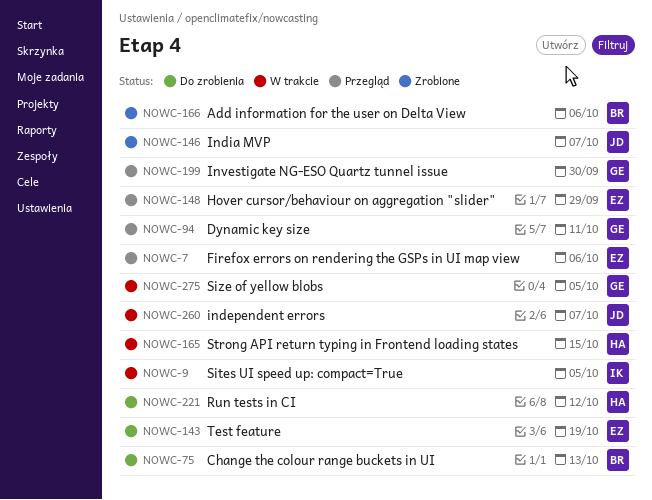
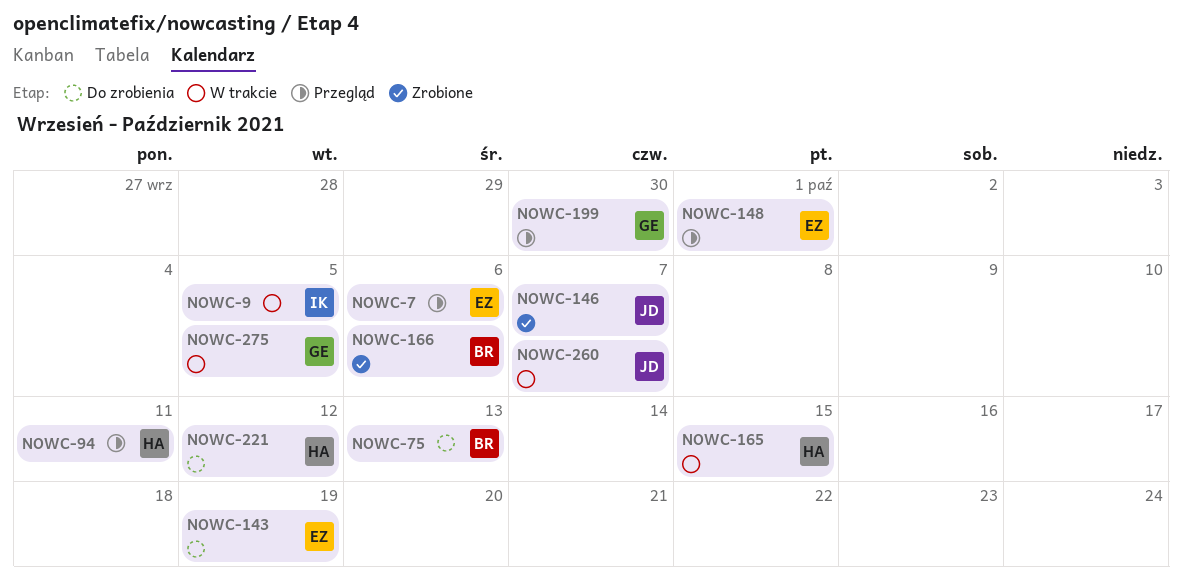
NOWC-94, owner: GE -> HA
NOWC-148, due: Sep 29 -> Oct 1

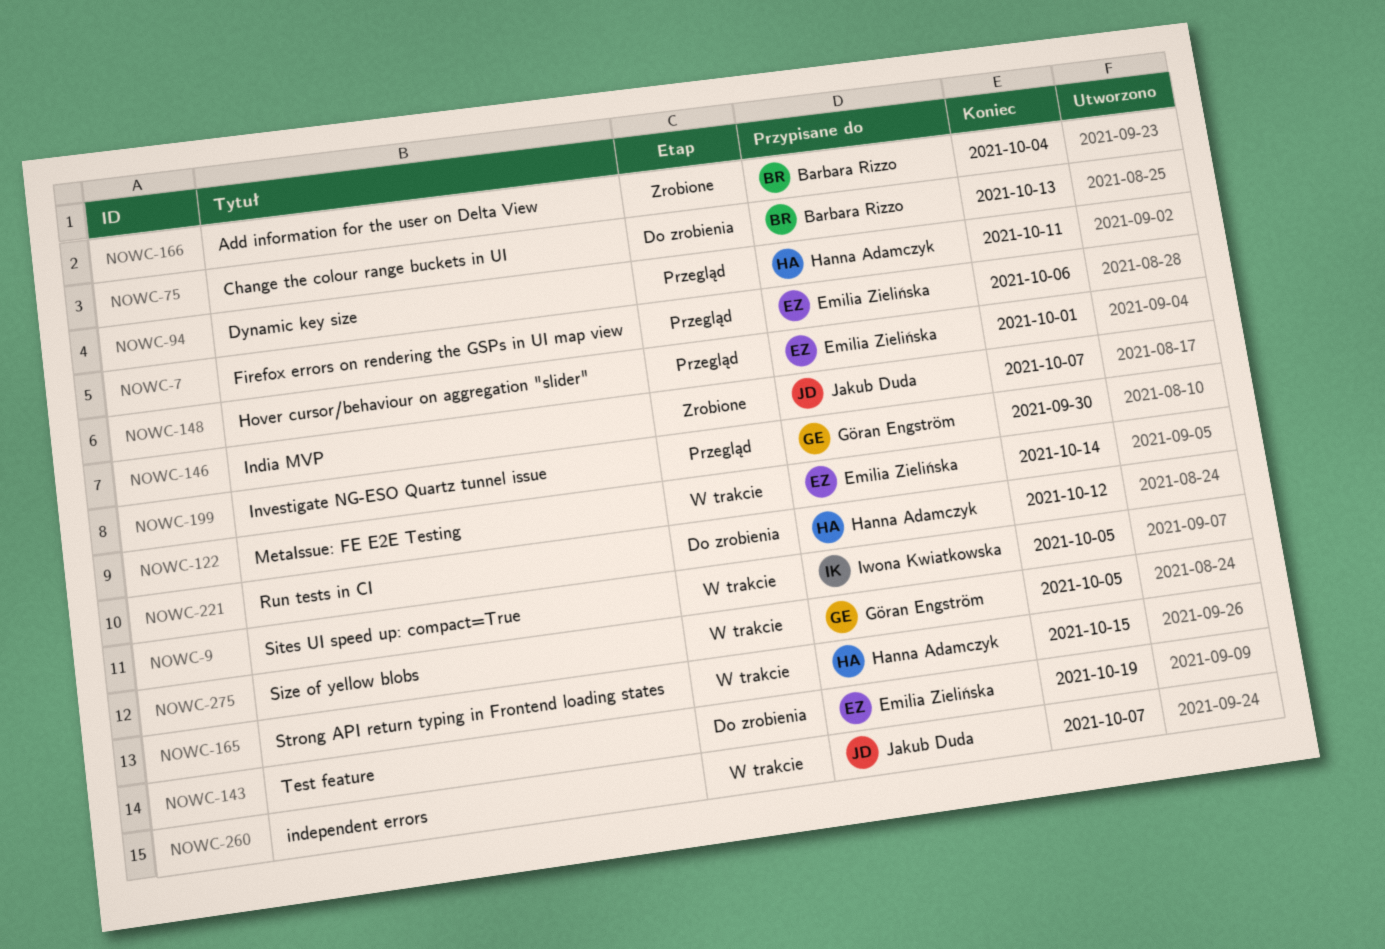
NOWC-122: none -> present
NOWC-166, due: Oct 6 -> Oct 4

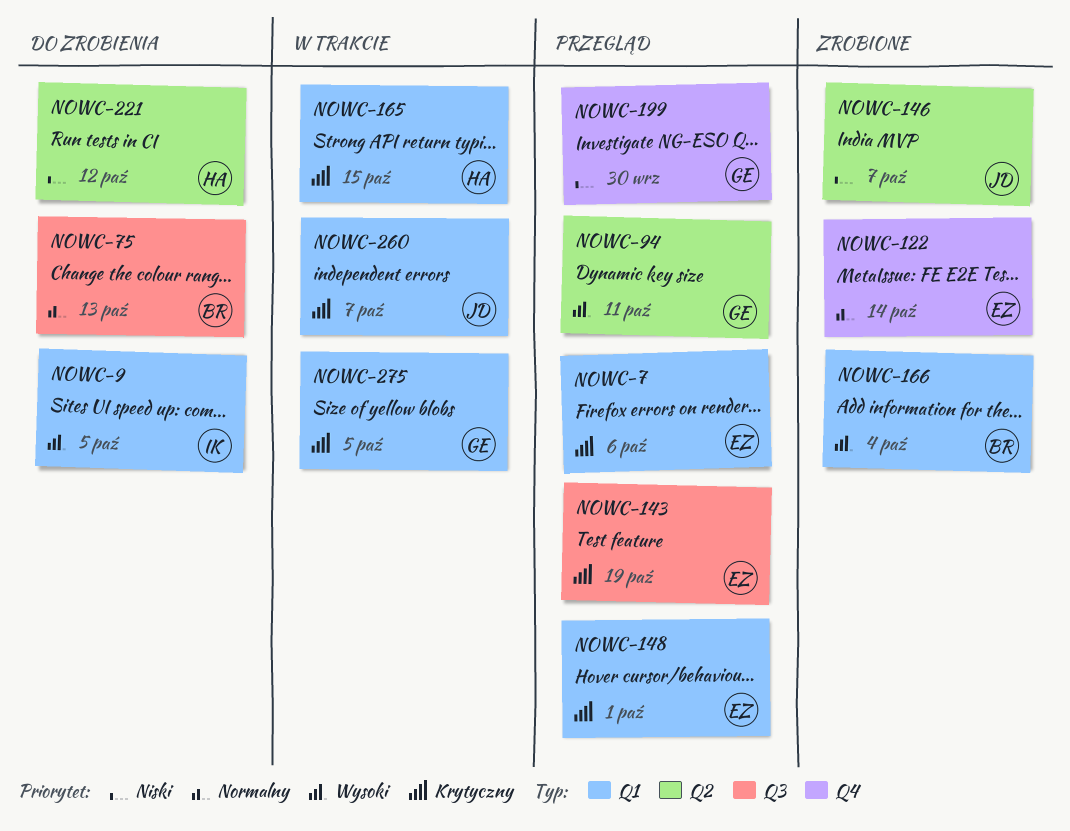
NOWC-9, status: W trakcie -> Do zrobienia
NOWC-94, owner: Hanna Adamczyk -> Göran Engström
NOWC-122, status: W trakcie -> Zrobione
NOWC-143, status: Do zrobienia -> Przegląd

